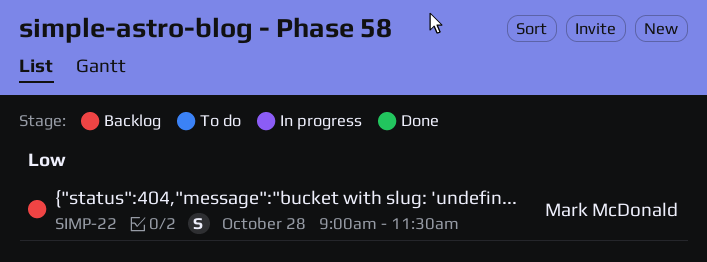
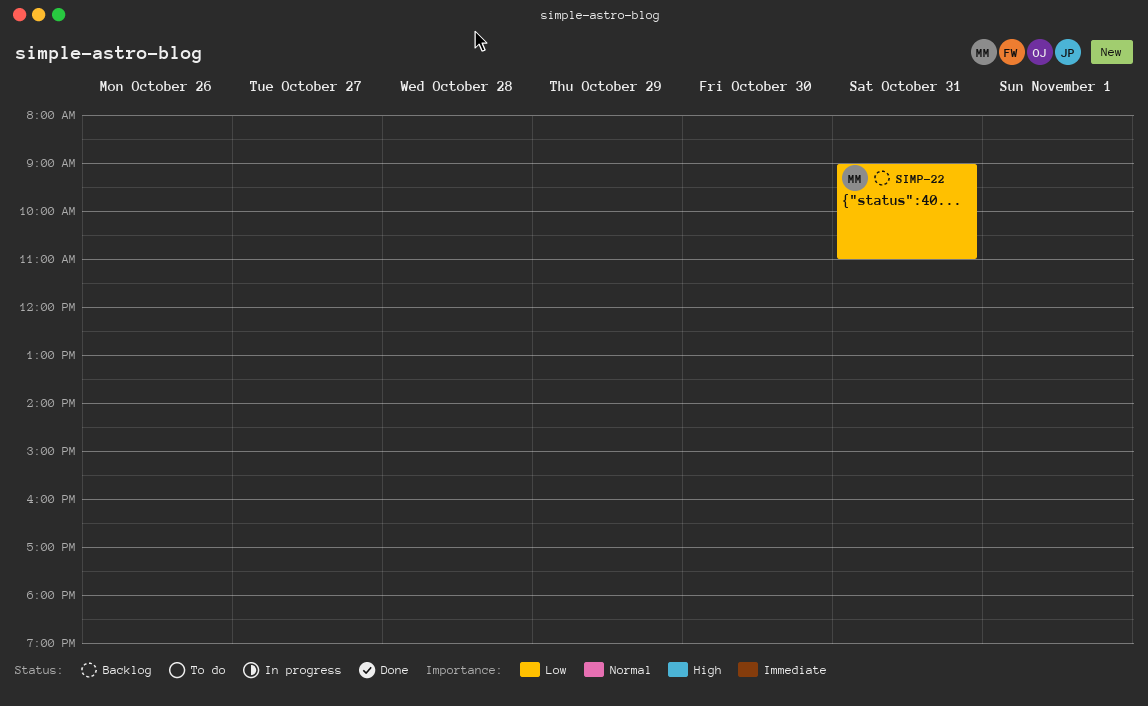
SIMP-22, day: Oct 28 -> Oct 31
SIMP-22, ends: 11:30 -> 11:00

